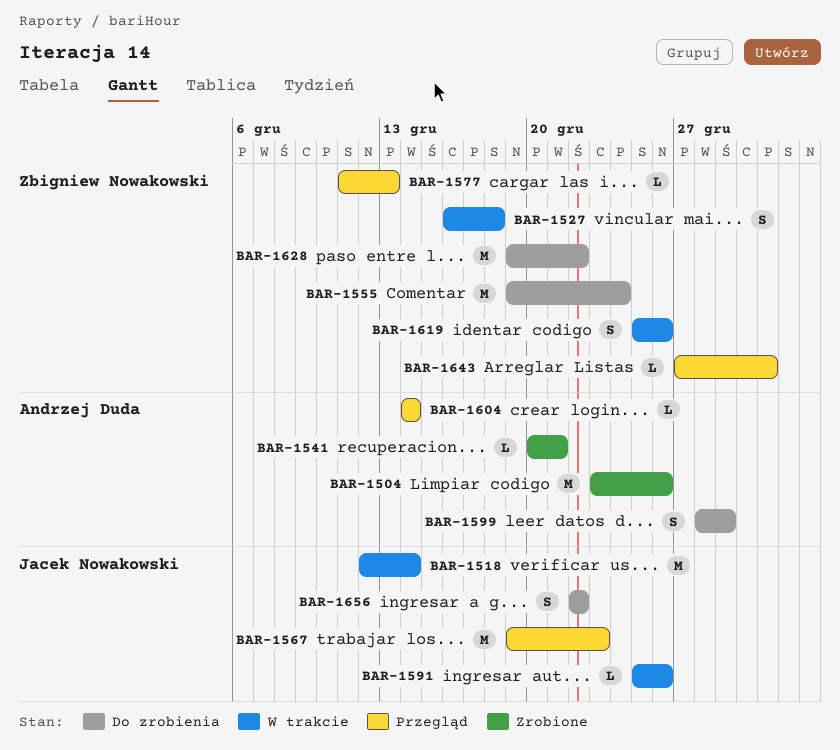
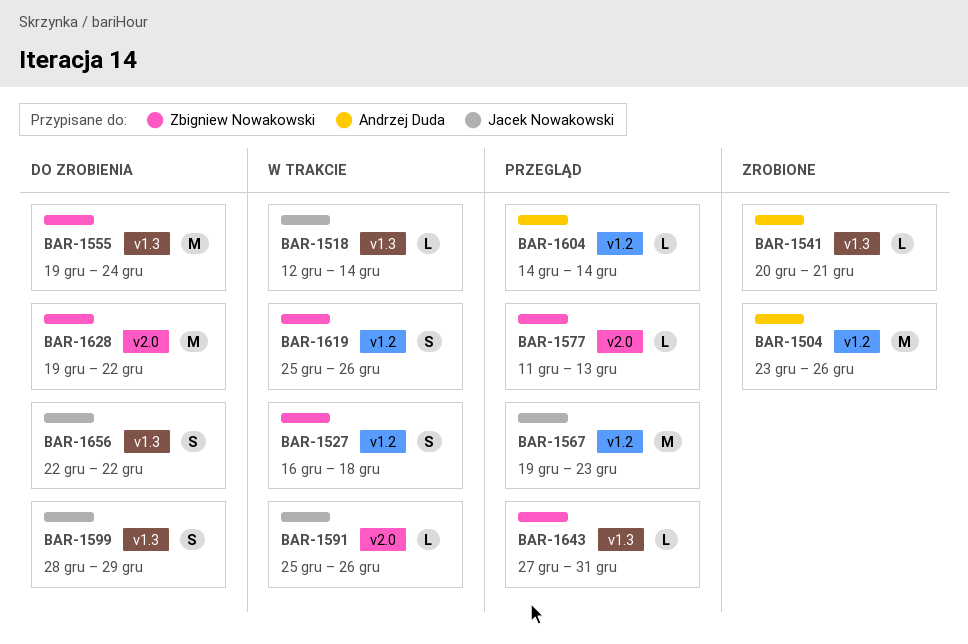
BAR-1518, estimate: M -> L
BAR-1599, owner: Andrzej Duda -> Jacek Nowakowski

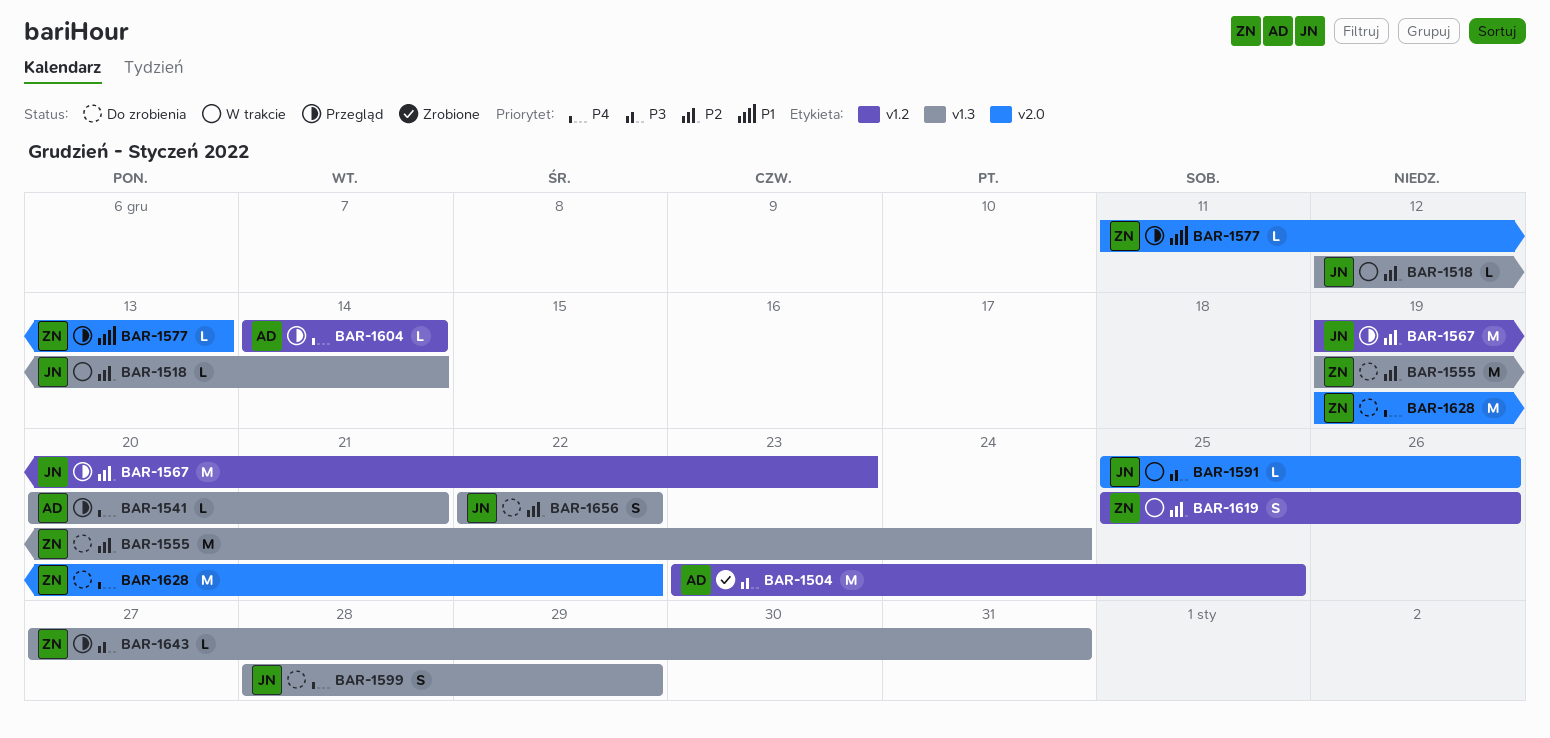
BAR-1504, due: Dec 26 -> Dec 25
BAR-1527: present -> none
BAR-1541, status: Zrobione -> Przegląd

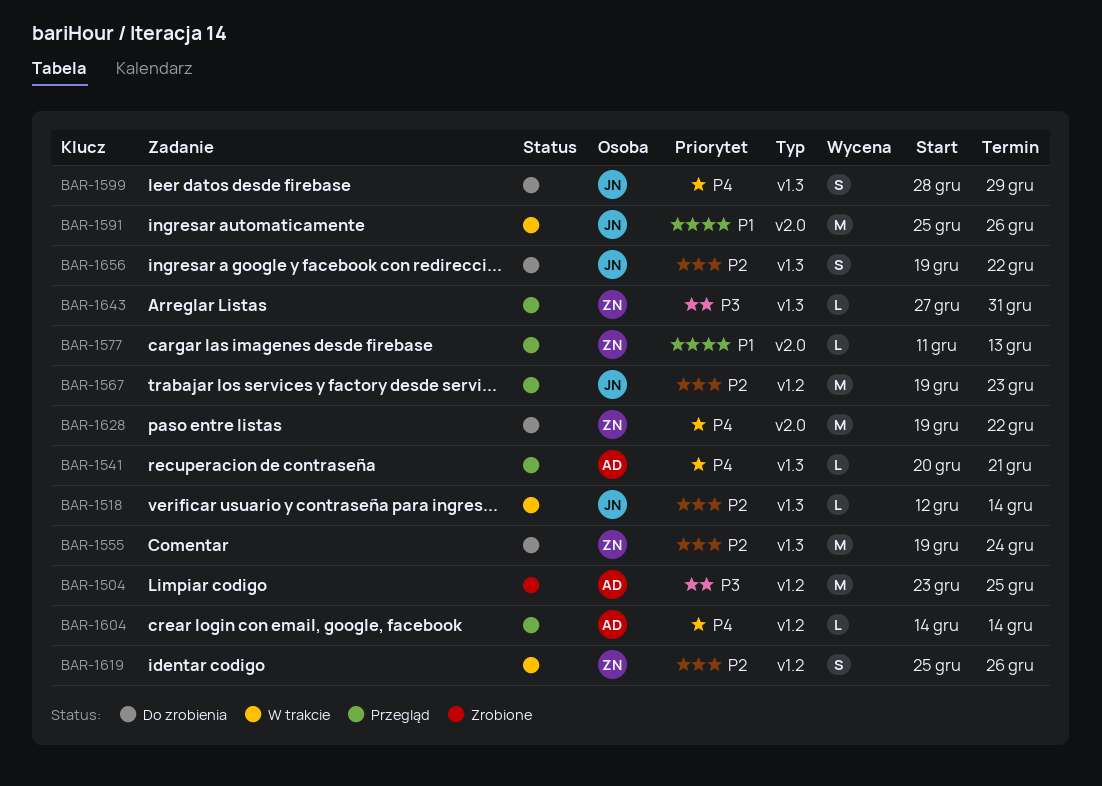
BAR-1591, priority: P3 -> P1
BAR-1591, estimate: L -> M
BAR-1656, start: Dec 22 -> Dec 19

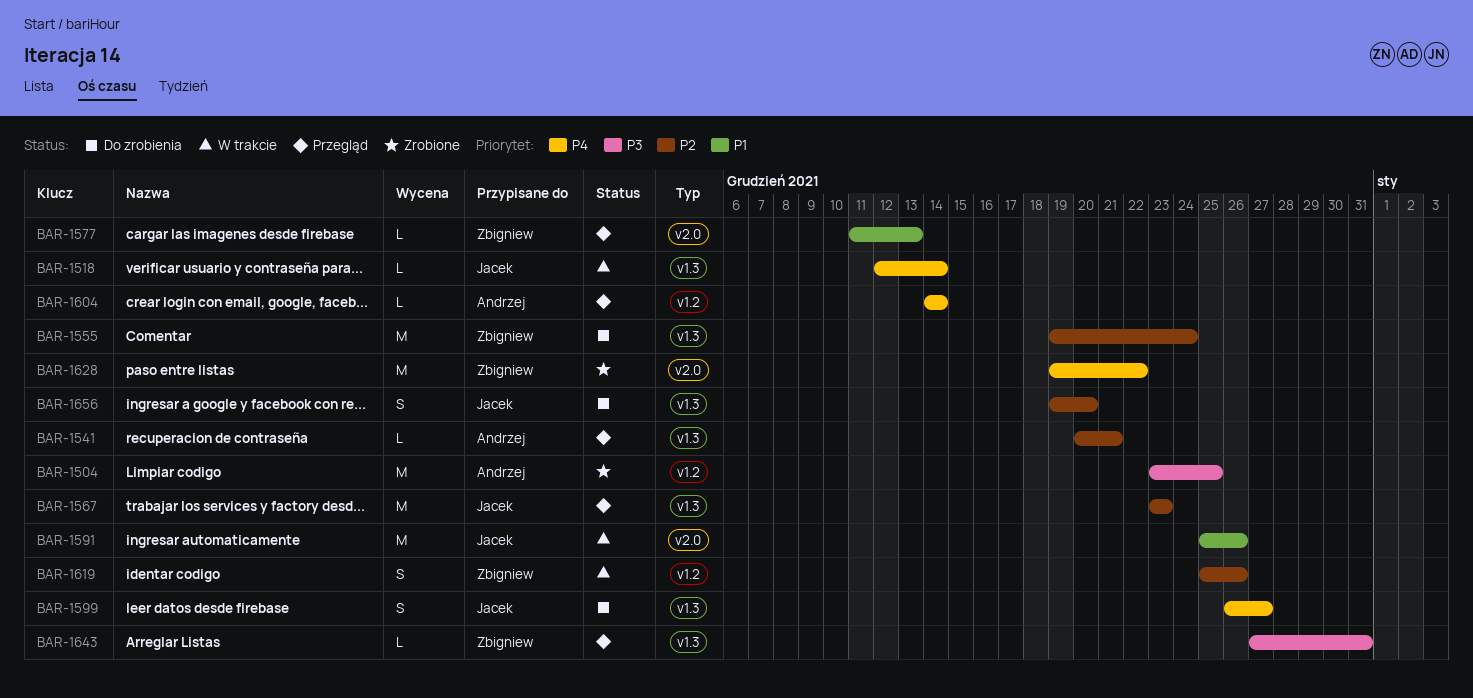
BAR-1518, priority: P2 -> P4
BAR-1541, priority: P4 -> P2
BAR-1567, label: v1.2 -> v1.3
BAR-1567, start: Dec 19 -> Dec 23
BAR-1599, start: Dec 28 -> Dec 26
BAR-1599, due: Dec 29 -> Dec 27
BAR-1628, status: Do zrobienia -> Zrobione
BAR-1656, due: Dec 22 -> Dec 20

